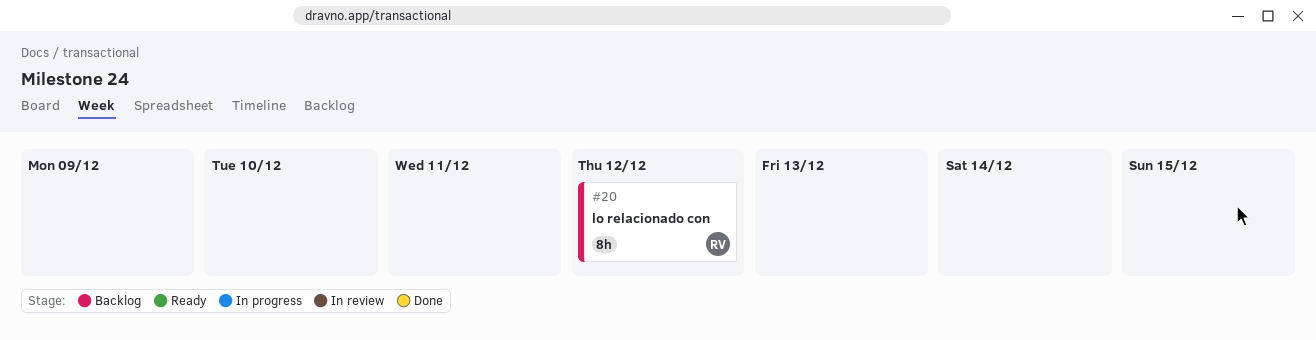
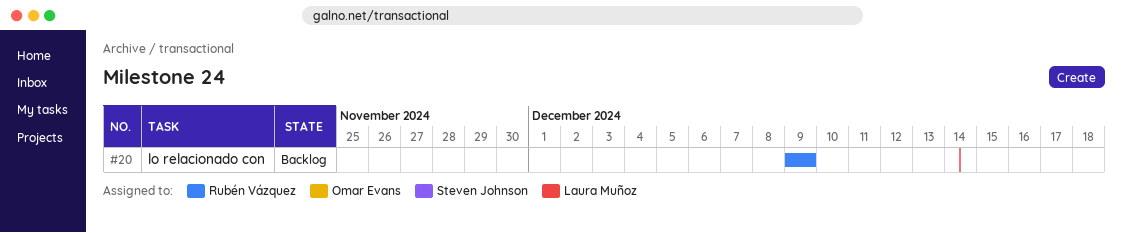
#20, due: Dec 12 -> Dec 9

